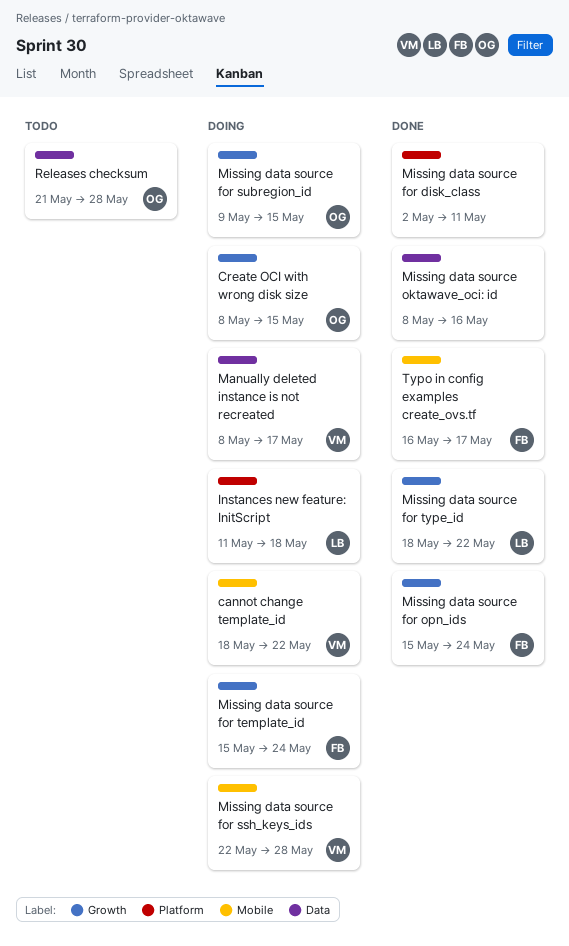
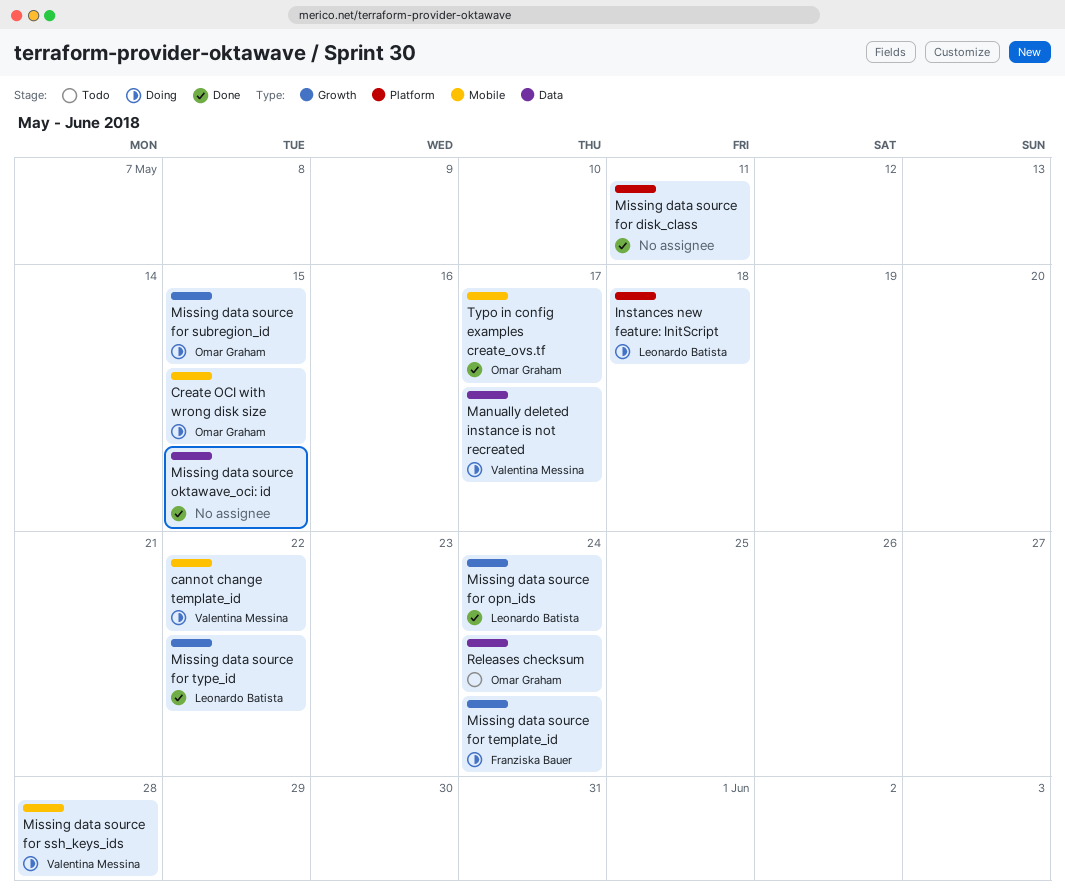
Create OCI with wrong disk size, label: Growth -> Mobile
Missing data source for opn_ids, owner: Franziska Bauer -> Leonardo Batista
Missing data source oktawave_oci: id, due: May 16 -> May 15
Releases checksum, due: May 28 -> May 24
Typo in config examples create_ovs.tf, owner: Franziska Bauer -> Omar Graham

